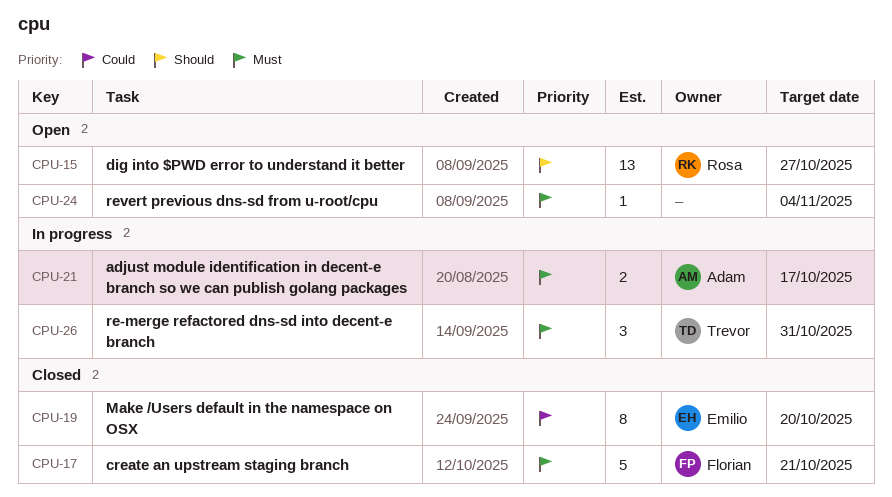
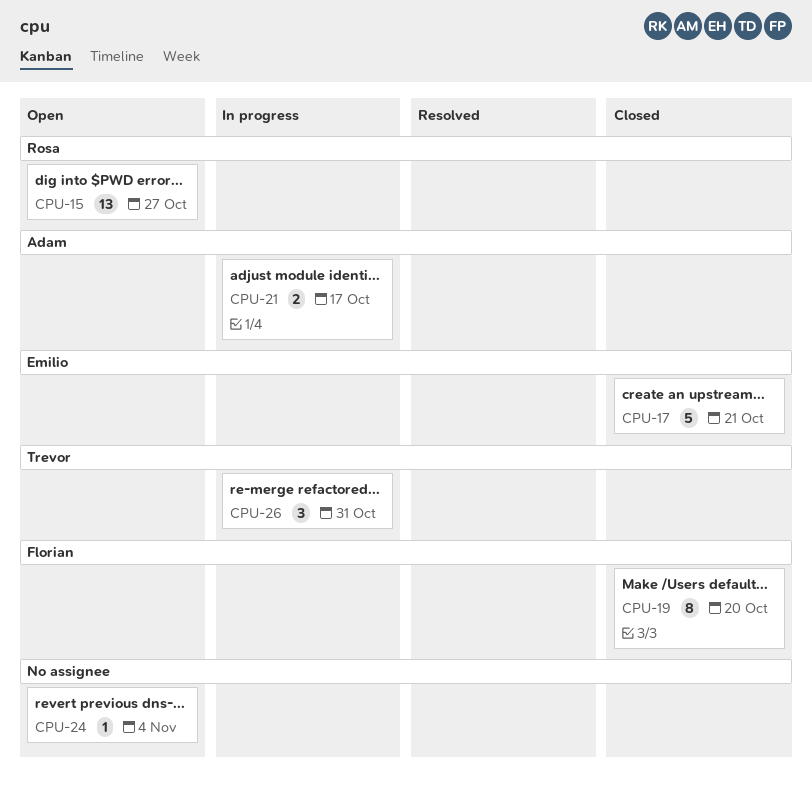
CPU-17, owner: Florian -> Emilio
CPU-19, owner: Emilio -> Florian

